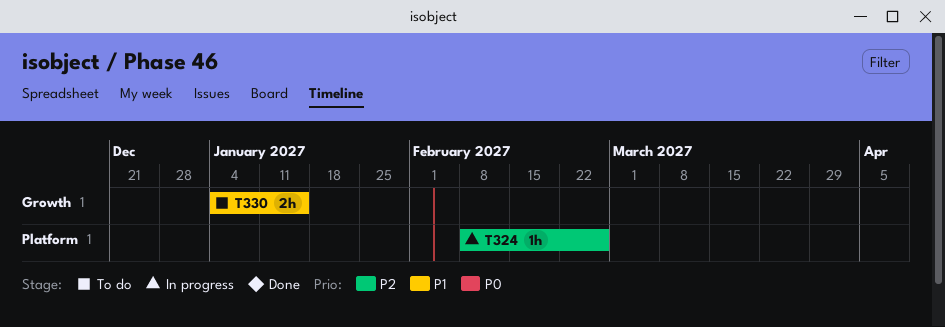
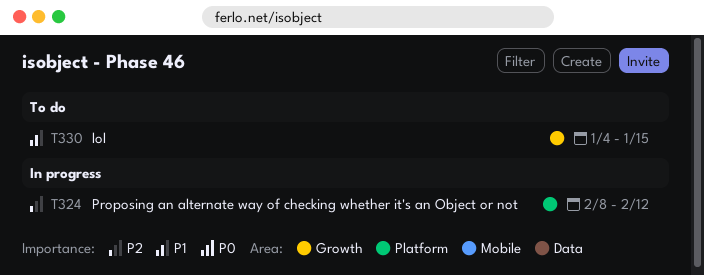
T324, due: Feb 26 -> Feb 12

